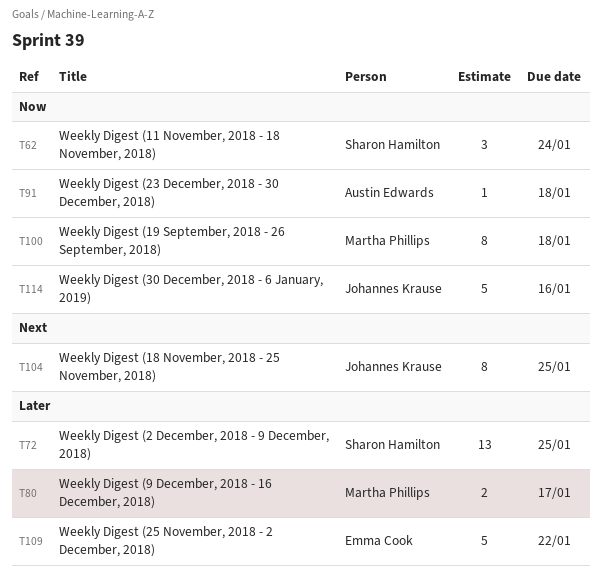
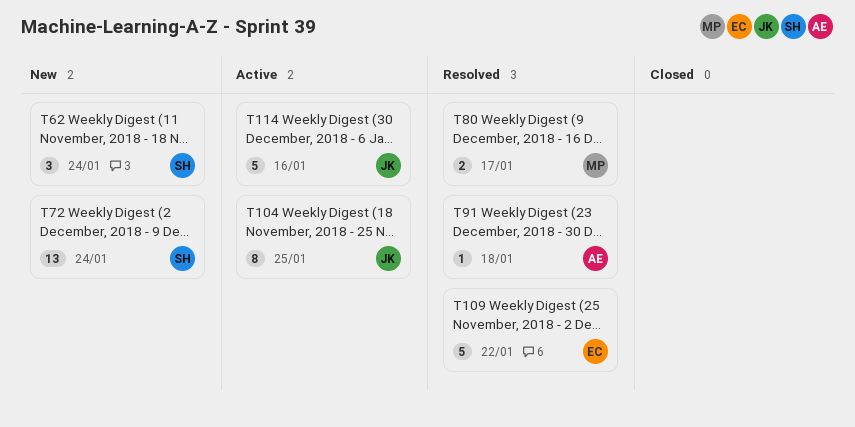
T72, due: Jan 25 -> Jan 24
T100: present -> none

